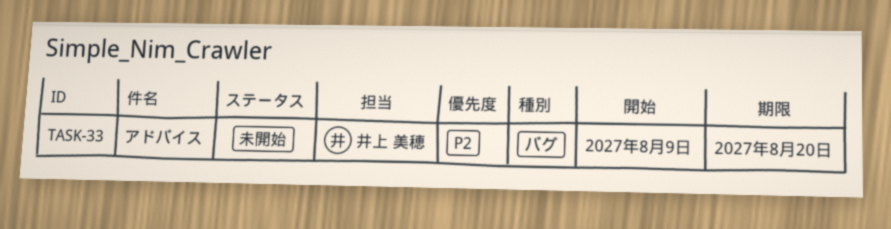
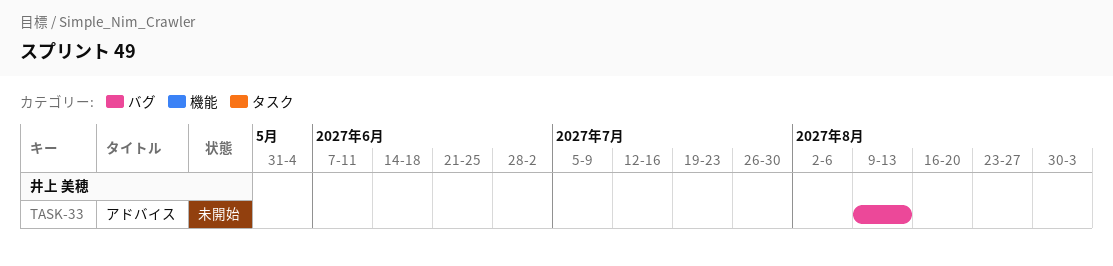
TASK-33, due: Aug 20 -> Aug 13

